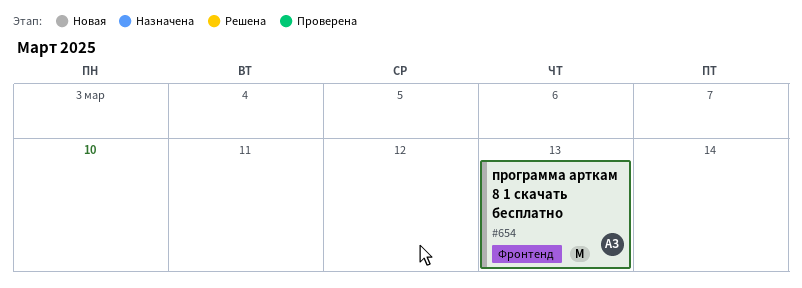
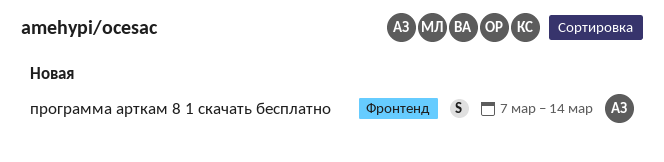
программа арткам 8 1 скачать бесплатно, estimate: M -> S
программа арткам 8 1 скачать бесплатно, due: Mar 13 -> Mar 14

